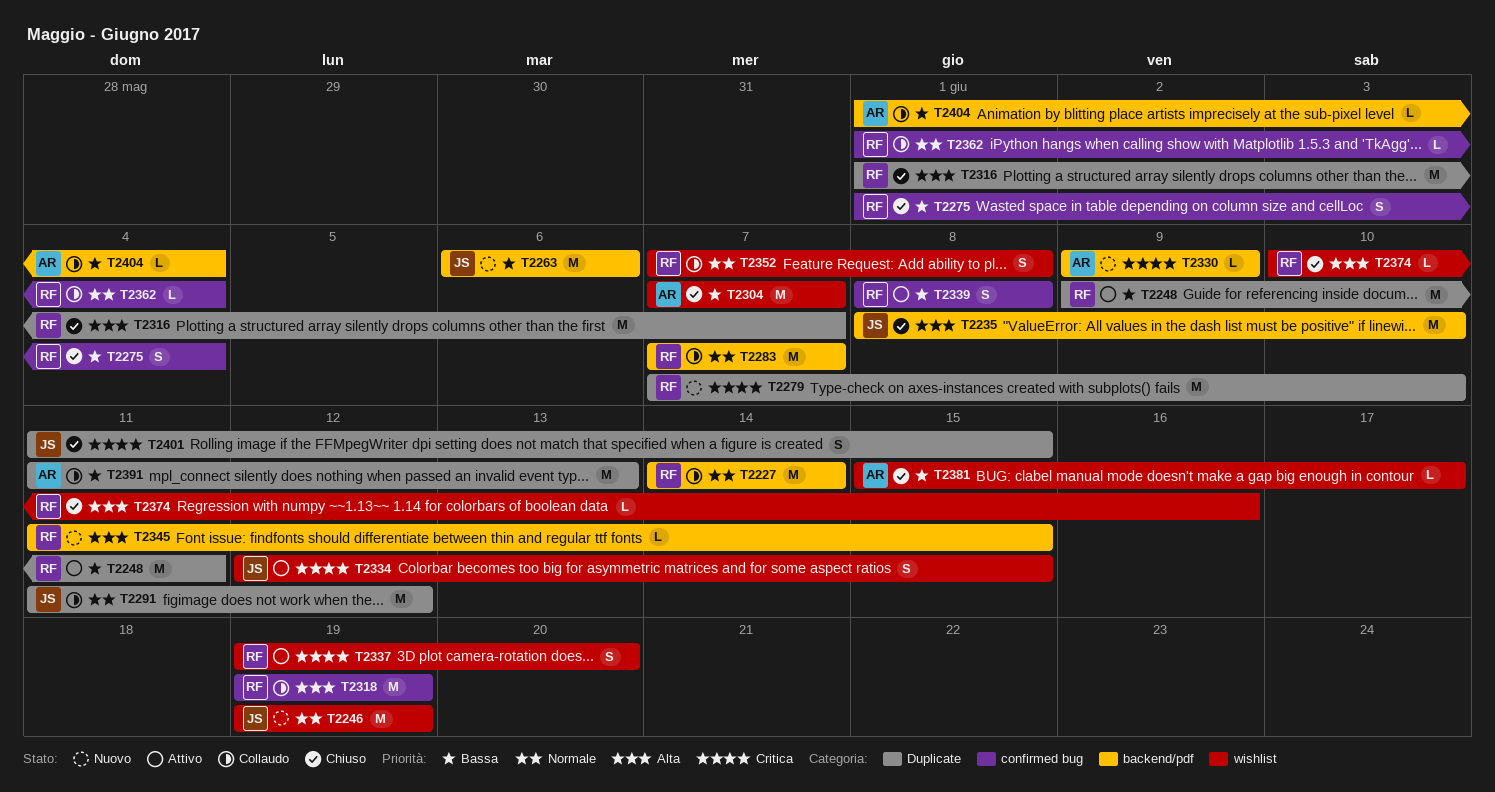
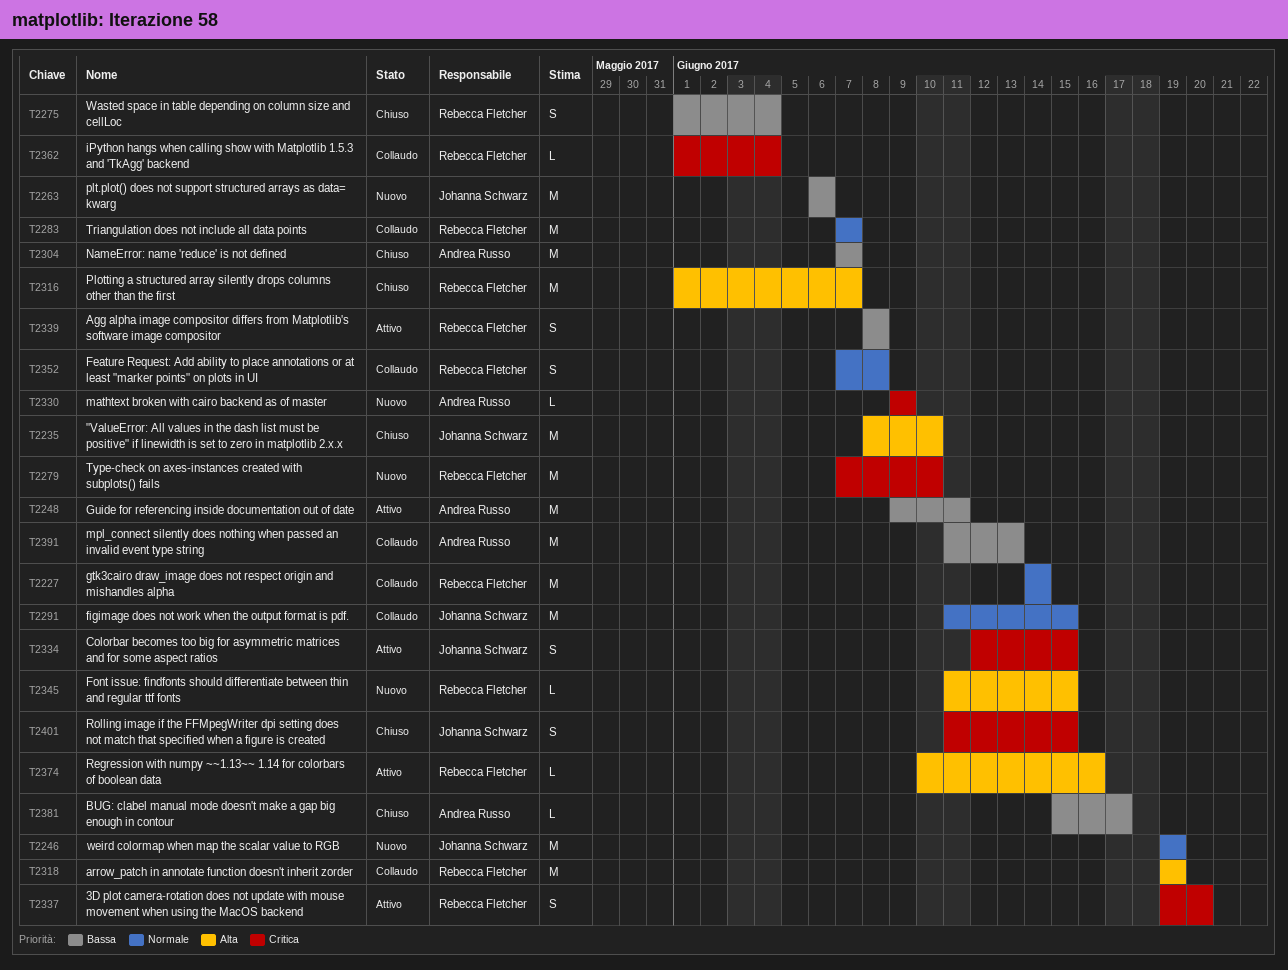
T2248, owner: Rebecca Fletcher -> Andrea Russo
T2291, due: Jun 12 -> Jun 15
T2362, priority: Normale -> Critica
T2374, status: Chiuso -> Attivo
T2404: present -> none

